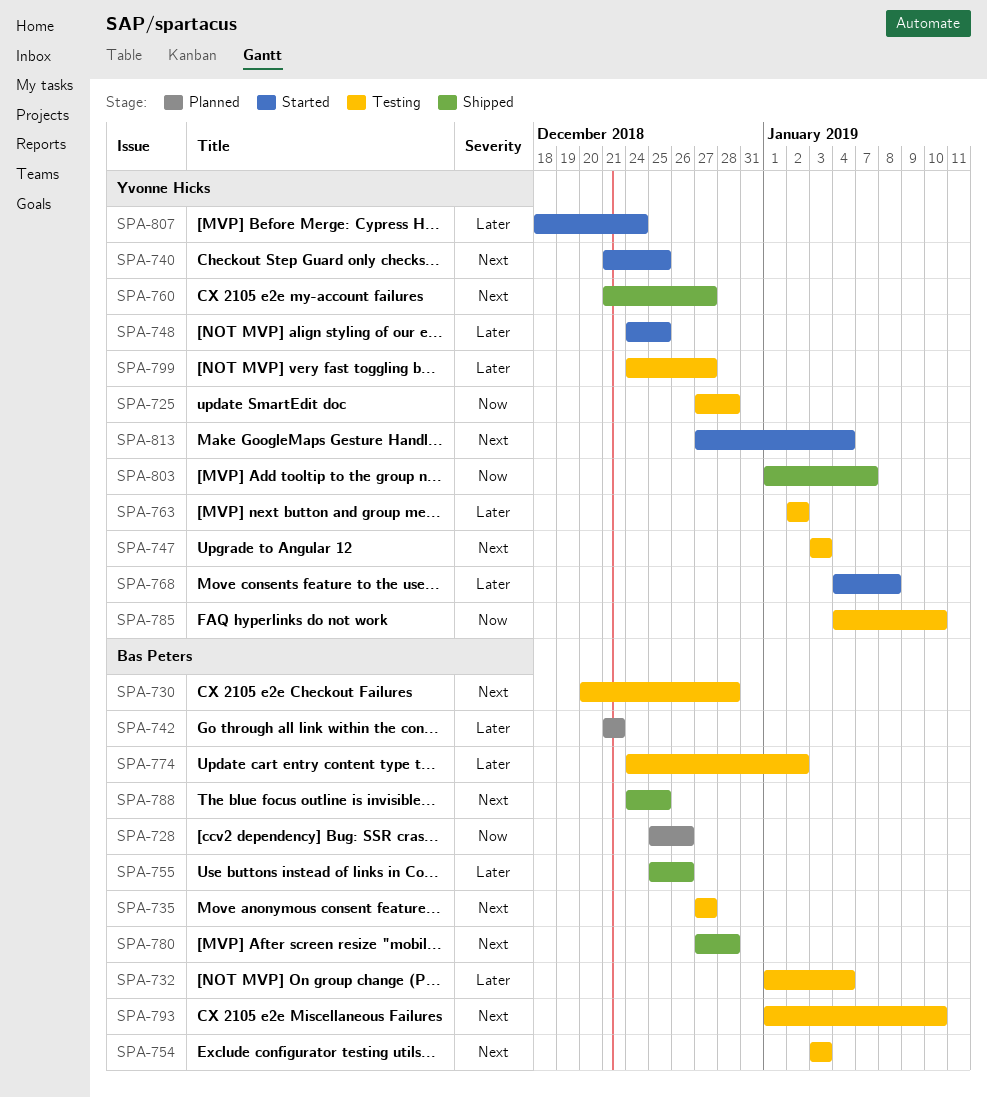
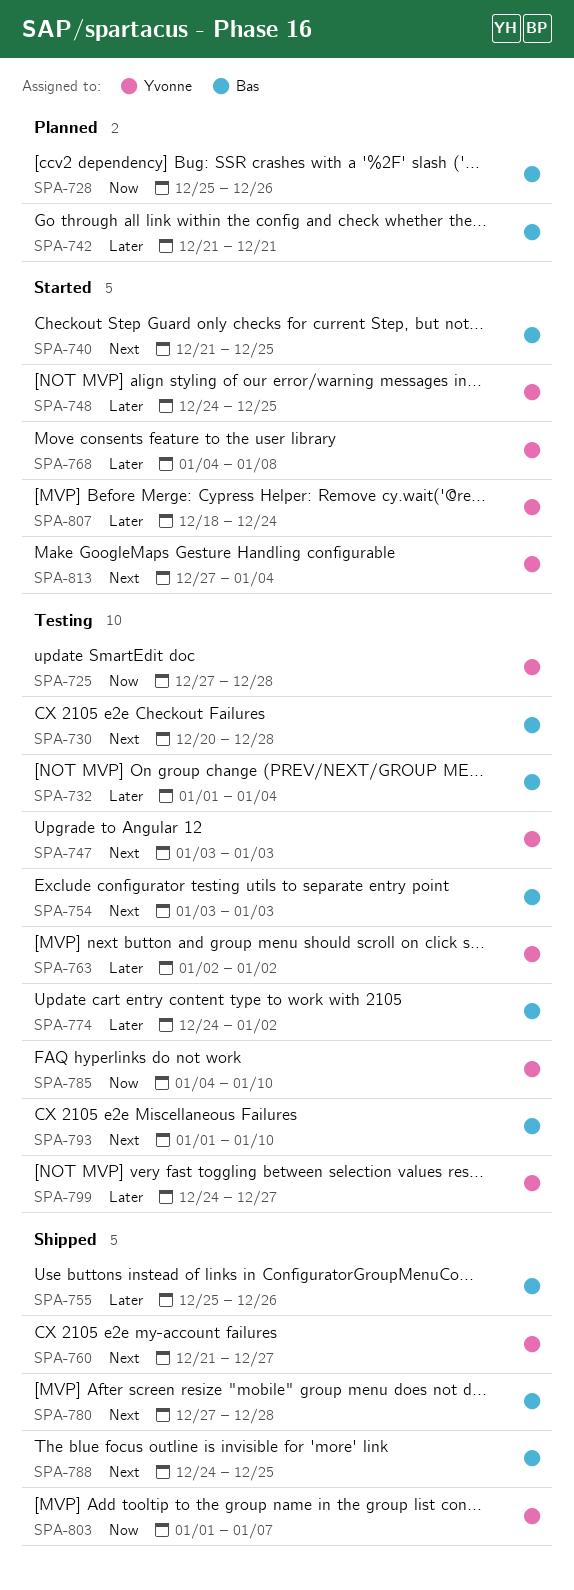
SPA-735: present -> none
SPA-740, owner: Yvonne Hicks -> Bas Peters

